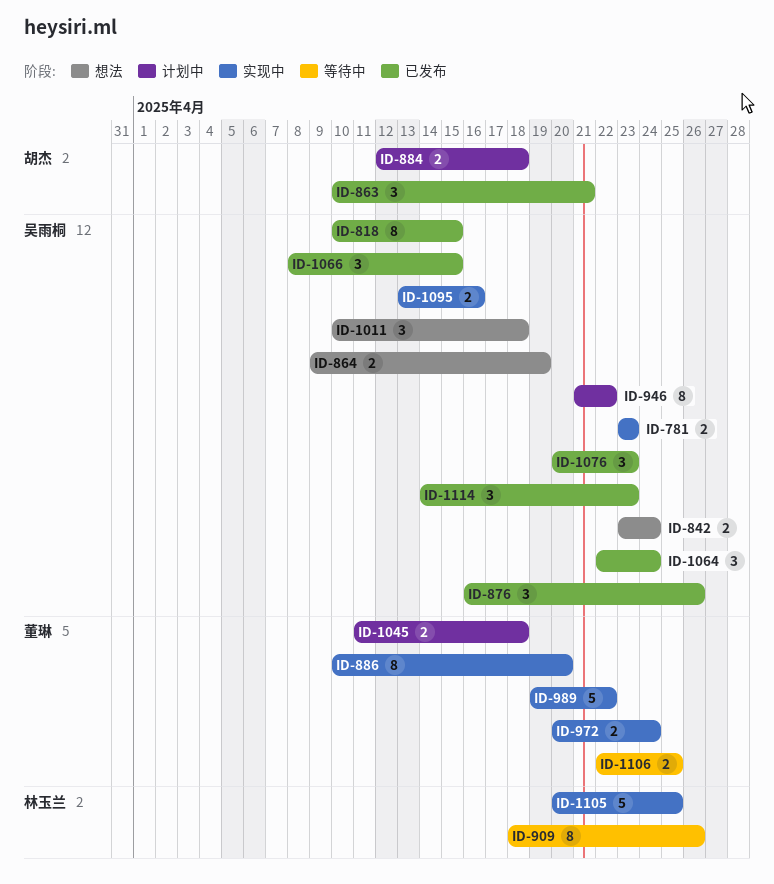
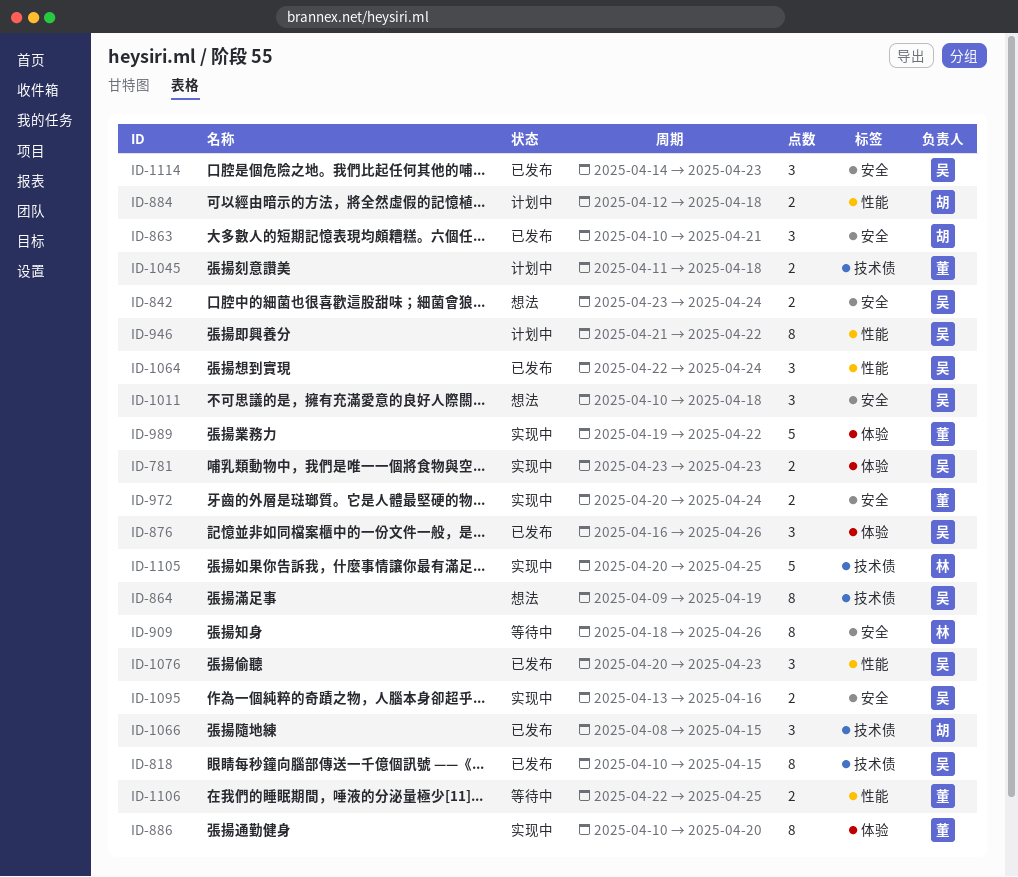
ID-864, estimate: 2 -> 8
ID-1066, owner: 吴雨桐 -> 胡杰

